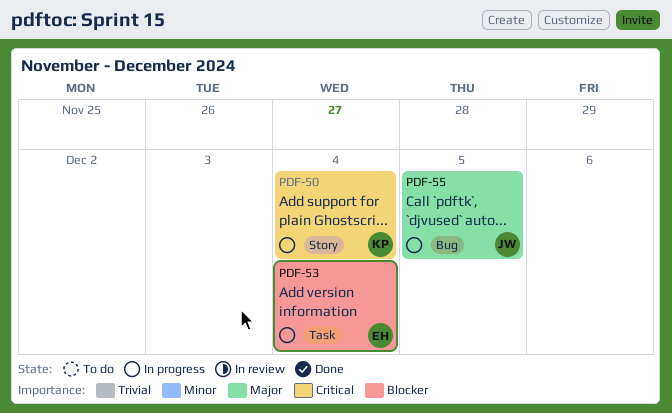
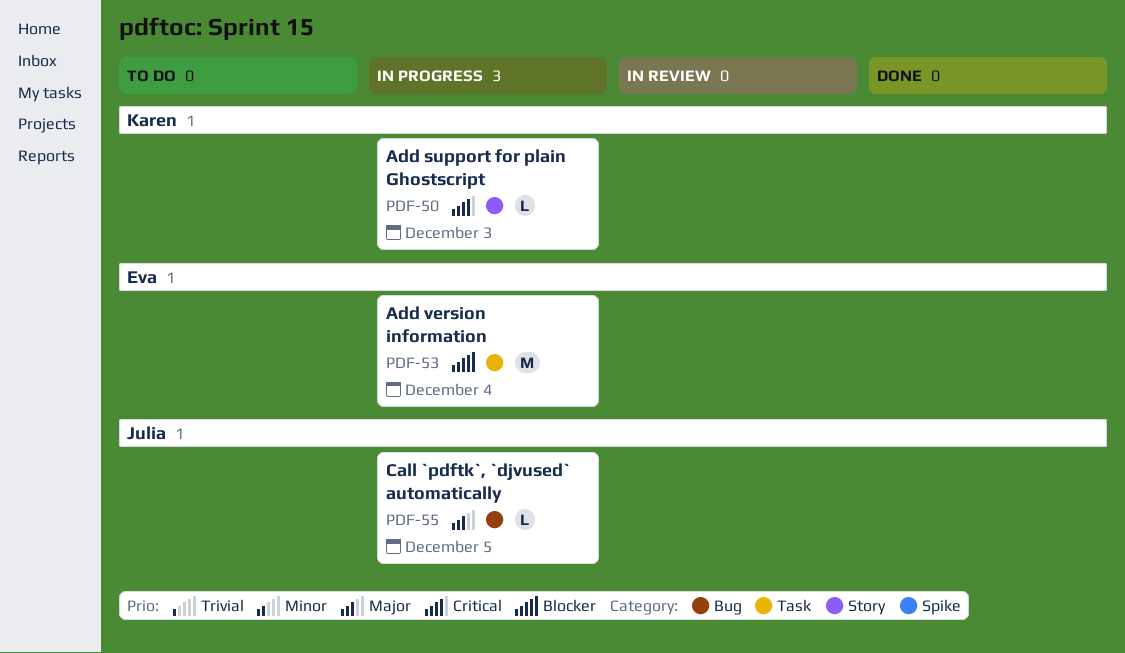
PDF-50, due: Dec 4 -> Dec 3

